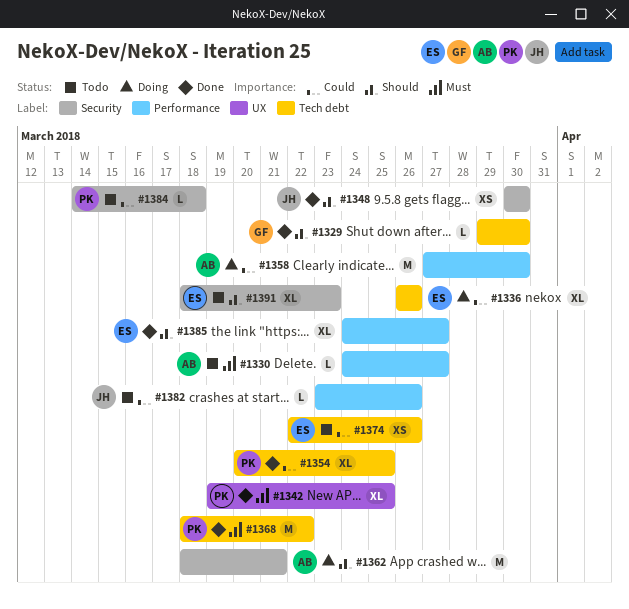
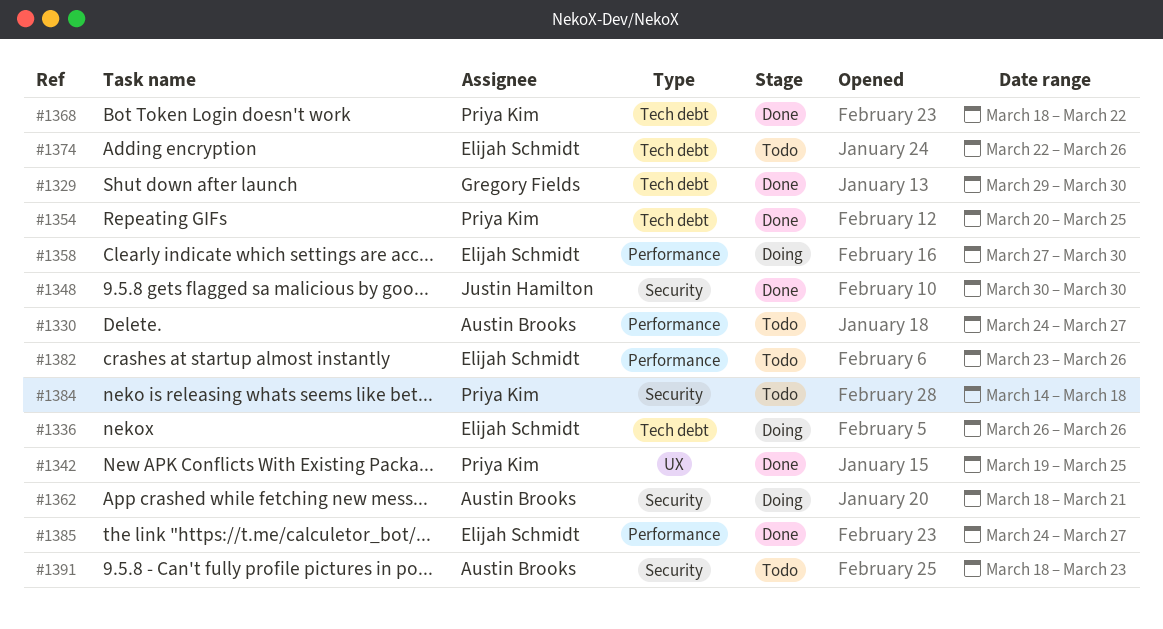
#1358, owner: Austin Brooks -> Elijah Schmidt
#1382, owner: Justin Hamilton -> Elijah Schmidt
#1391, owner: Elijah Schmidt -> Austin Brooks

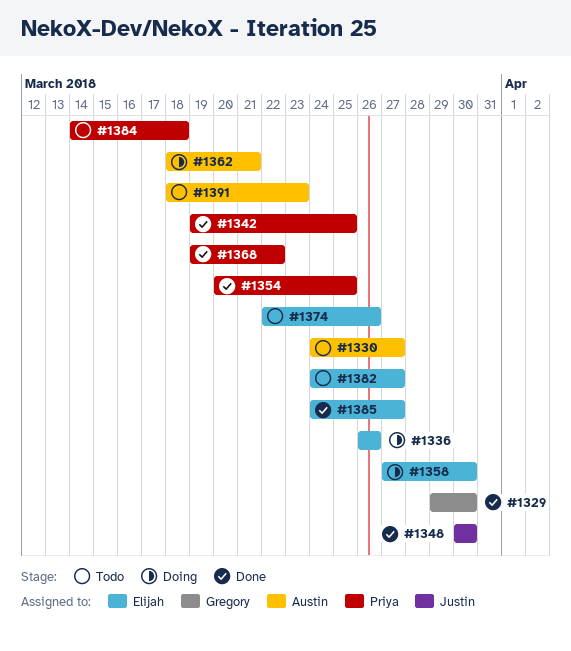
#1368, start: Mar 18 -> Mar 19
#1382, start: Mar 23 -> Mar 24
#1382, due: Mar 26 -> Mar 27

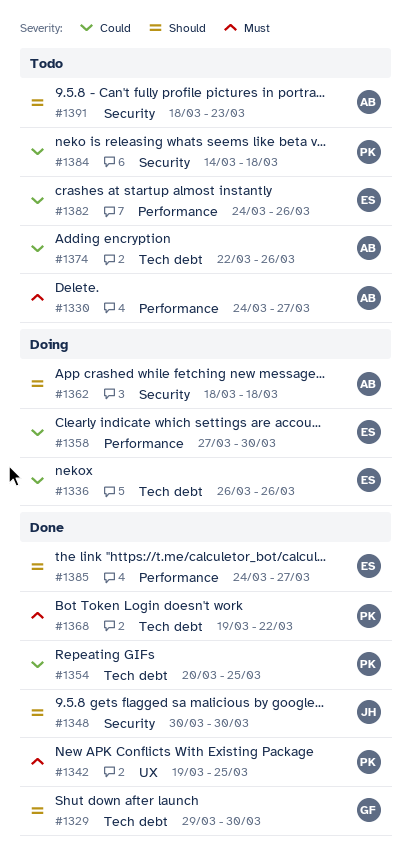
#1362, due: Mar 21 -> Mar 18
#1374, owner: Elijah -> Austin
#1382, due: Mar 27 -> Mar 26

